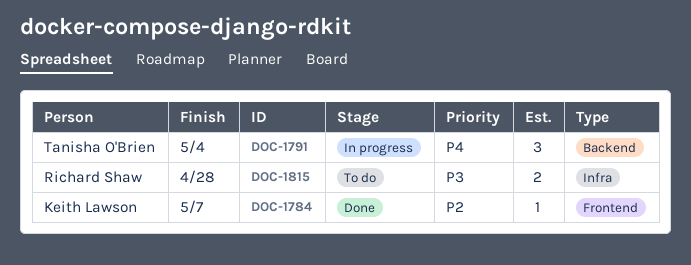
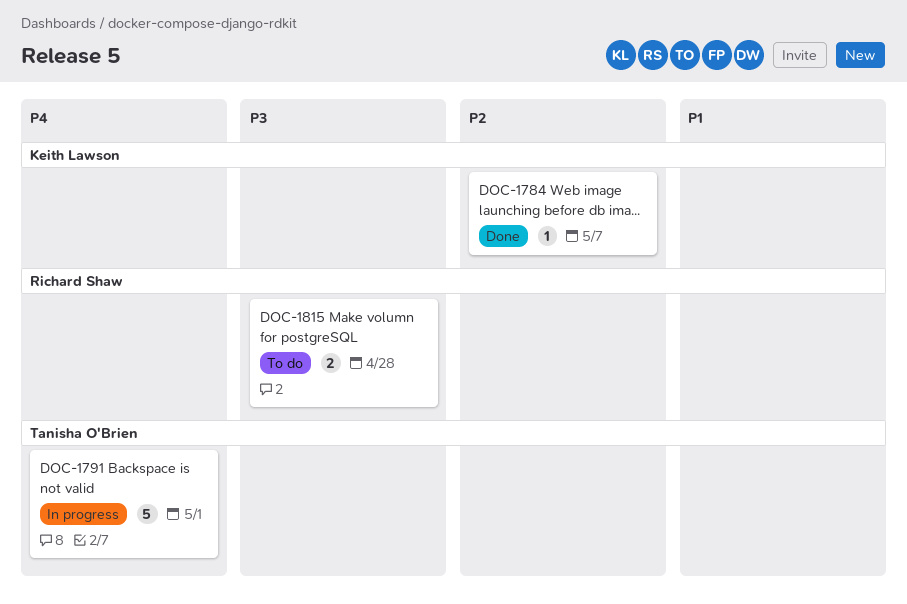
DOC-1791, estimate: 3 -> 5
DOC-1791, due: May 4 -> May 1

